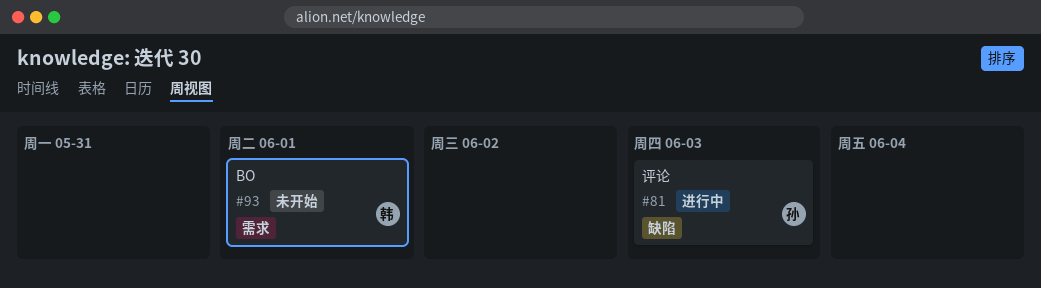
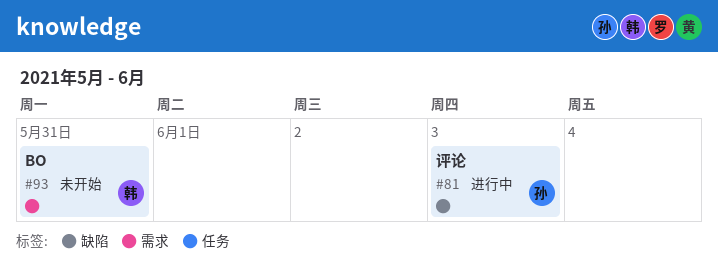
#93, due: Jun 1 -> May 31

